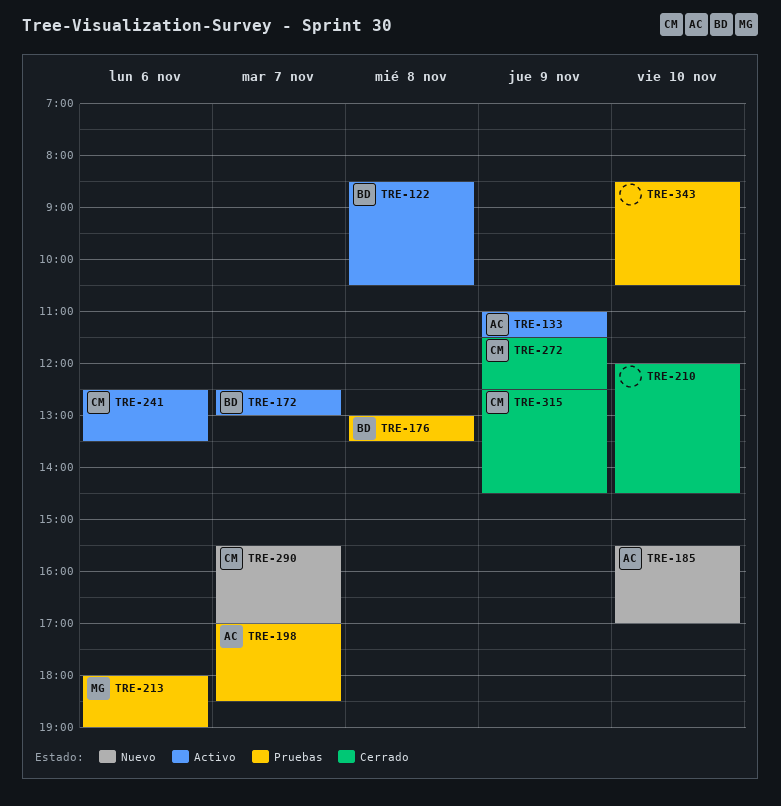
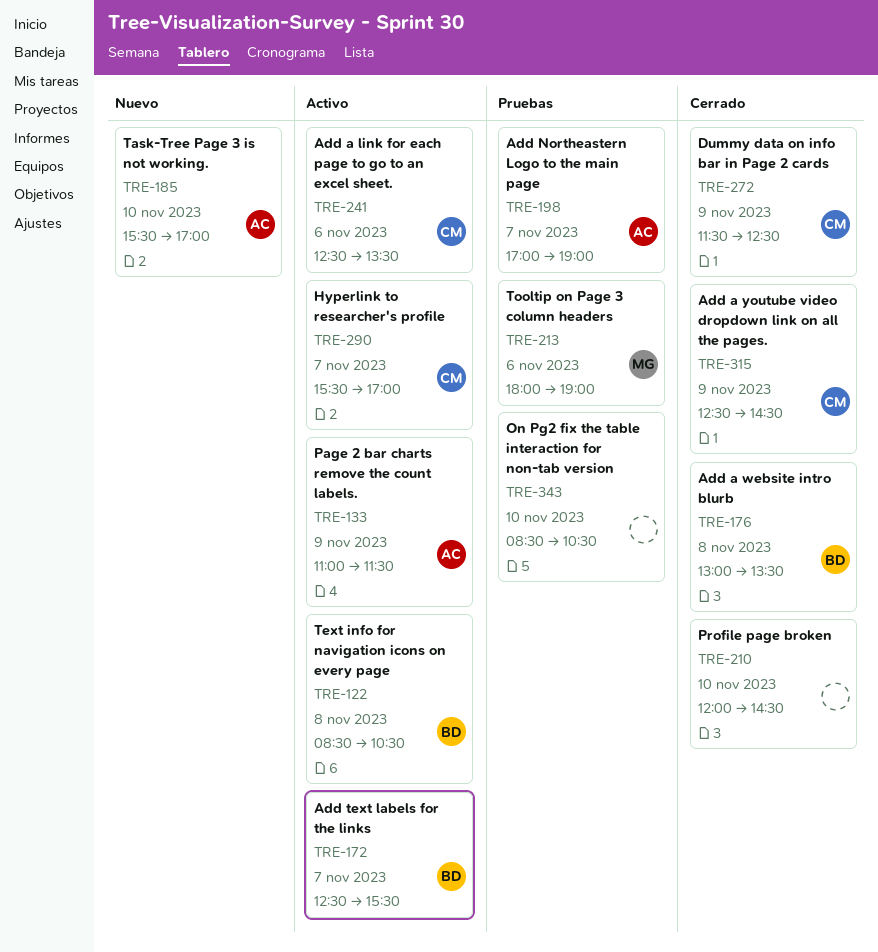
TRE-172, ends: 13:00 -> 15:30
TRE-176, status: Pruebas -> Cerrado
TRE-198, ends: 18:30 -> 19:00
TRE-290, status: Nuevo -> Activo

